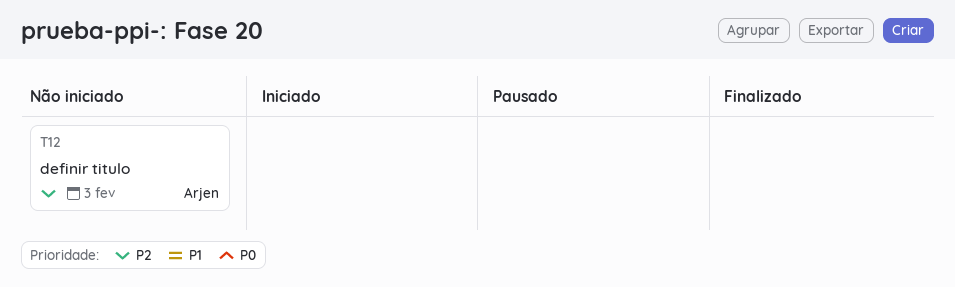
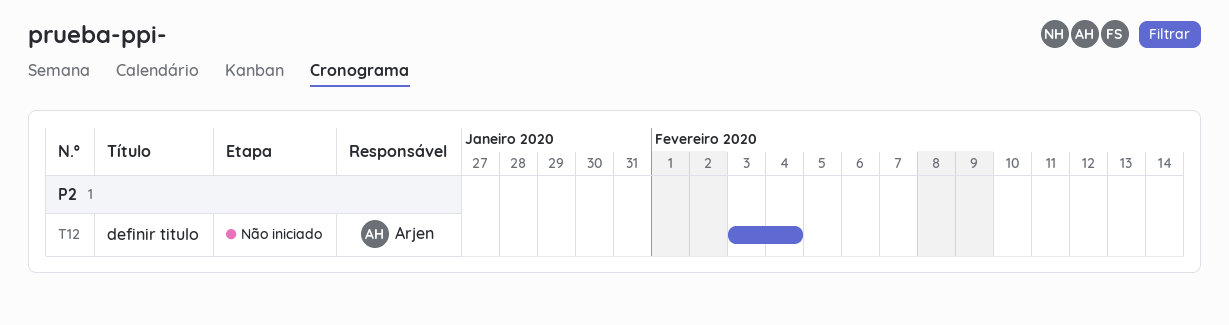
T12, due: Feb 3 -> Feb 4

